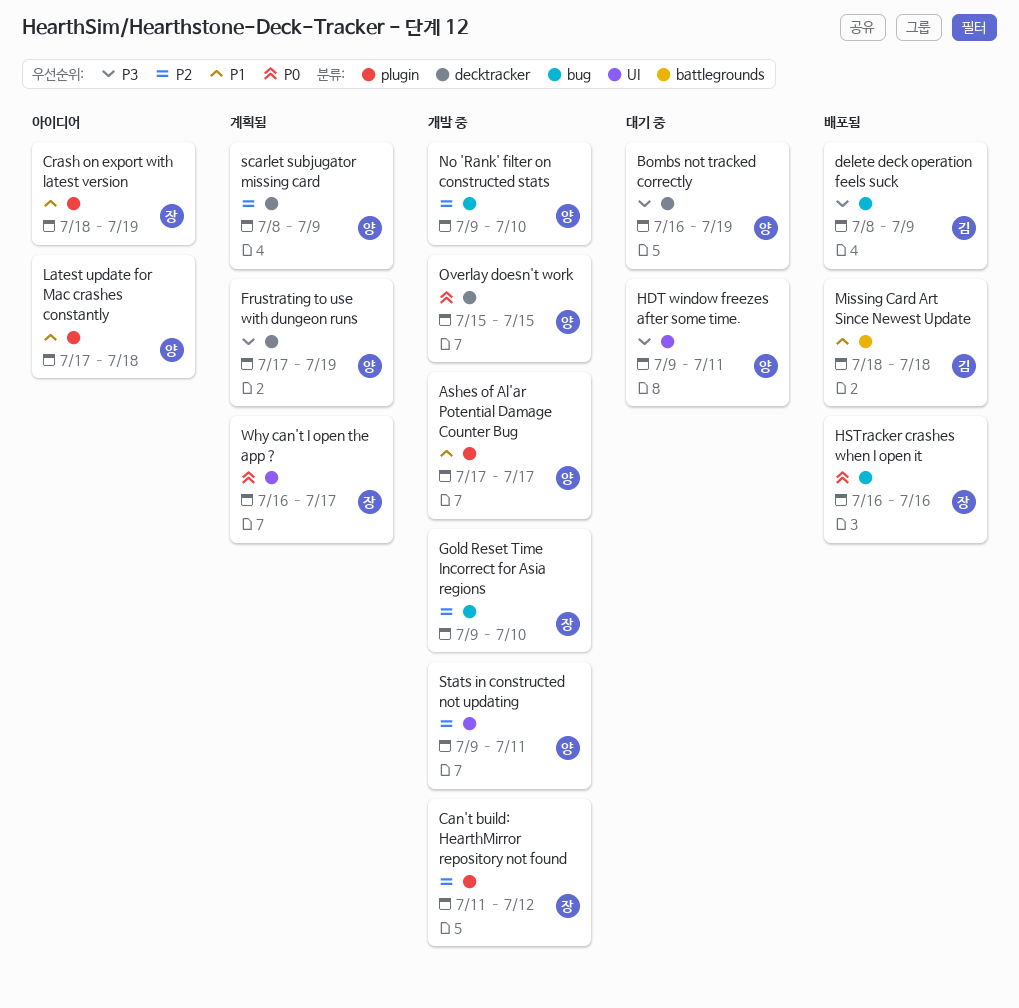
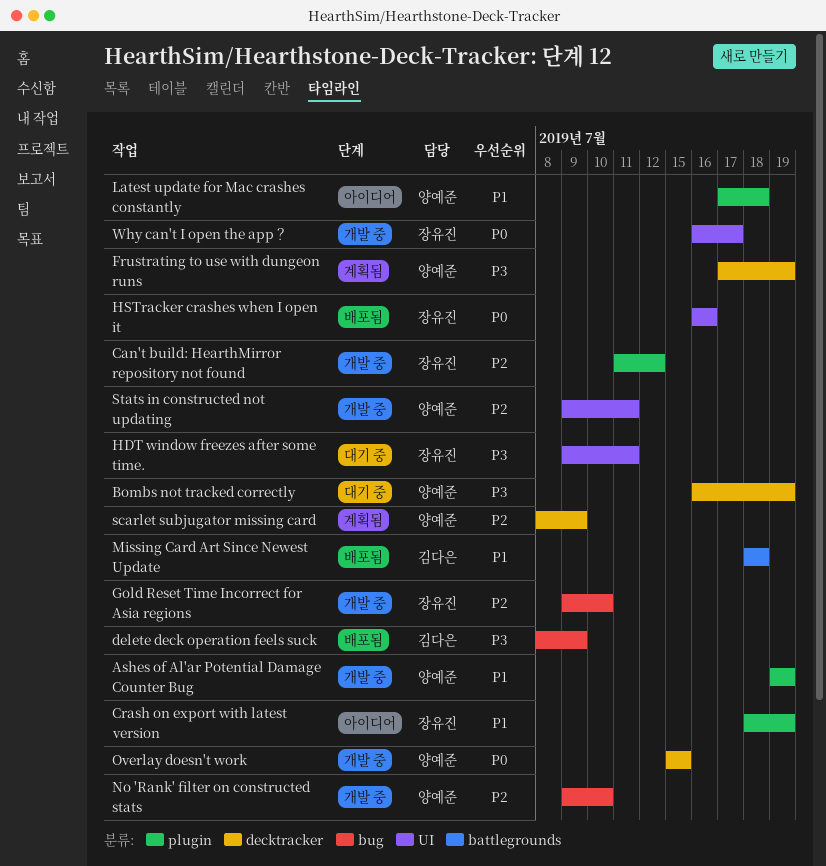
Ashes of Al'ar Potential Damage Counter Bug, start: Jul 17 -> Jul 19
Ashes of Al'ar Potential Damage Counter Bug, due: Jul 17 -> Jul 19
HDT window freezes after some time., owner: 양예준 -> 장유진
HSTracker crashes when I open it, label: bug -> UI
Why can't I open the app？, status: 계획됨 -> 개발 중

